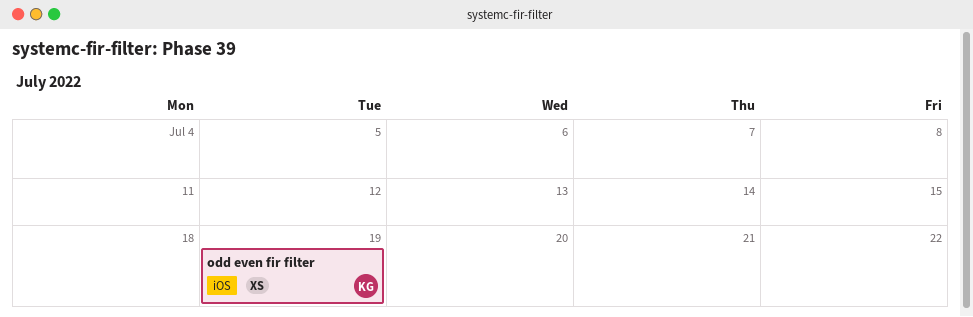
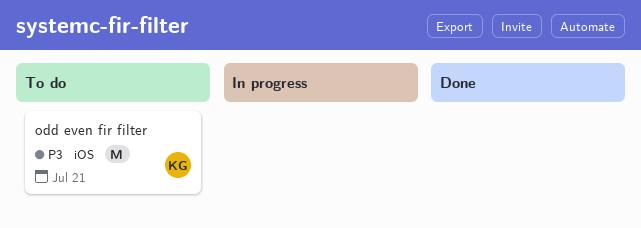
odd even fir filter, estimate: XS -> M
odd even fir filter, due: Jul 19 -> Jul 21

